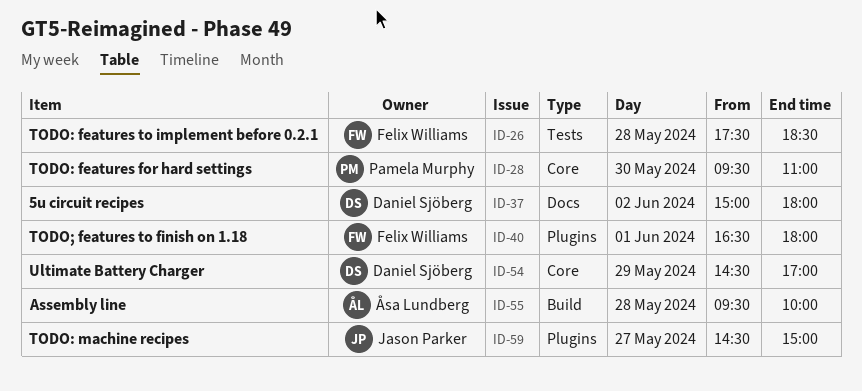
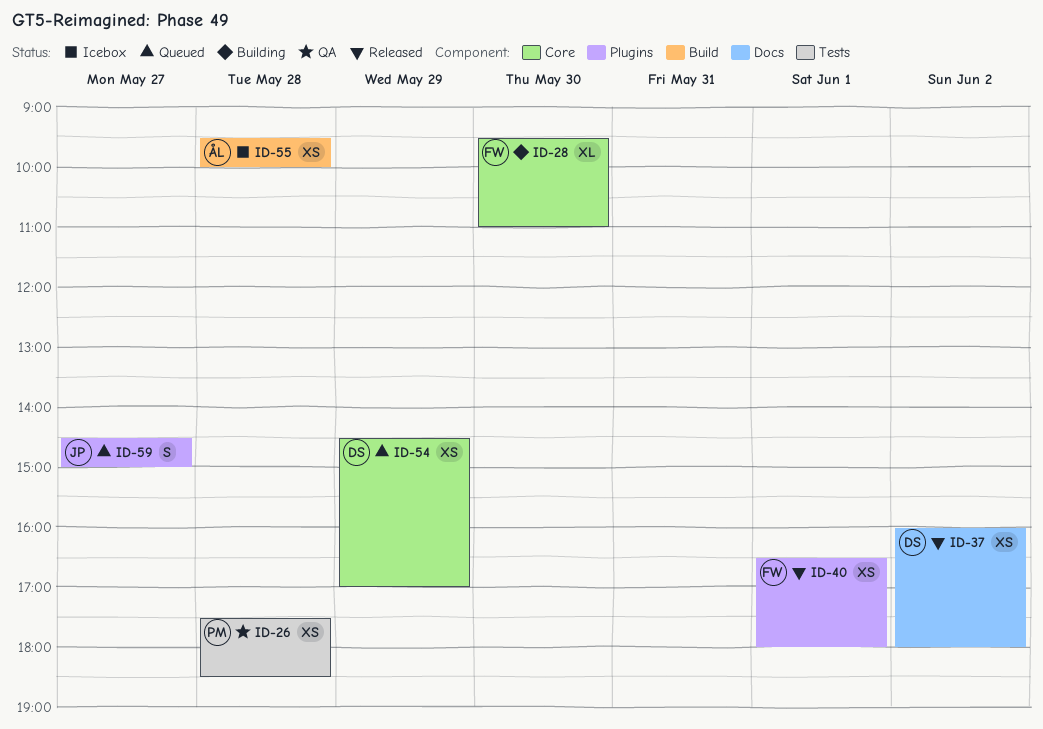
ID-26, owner: Felix Williams -> Pamela Murphy
ID-28, owner: Pamela Murphy -> Felix Williams
ID-37, begins: 15:00 -> 16:00

